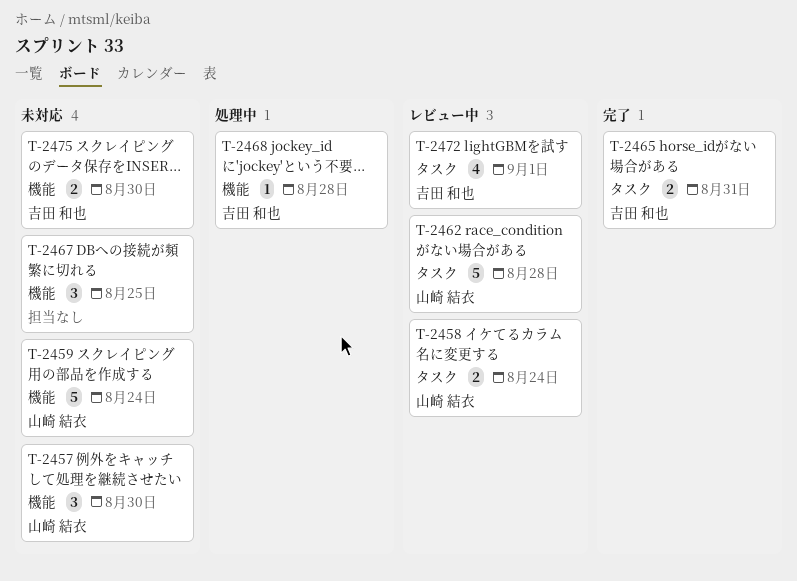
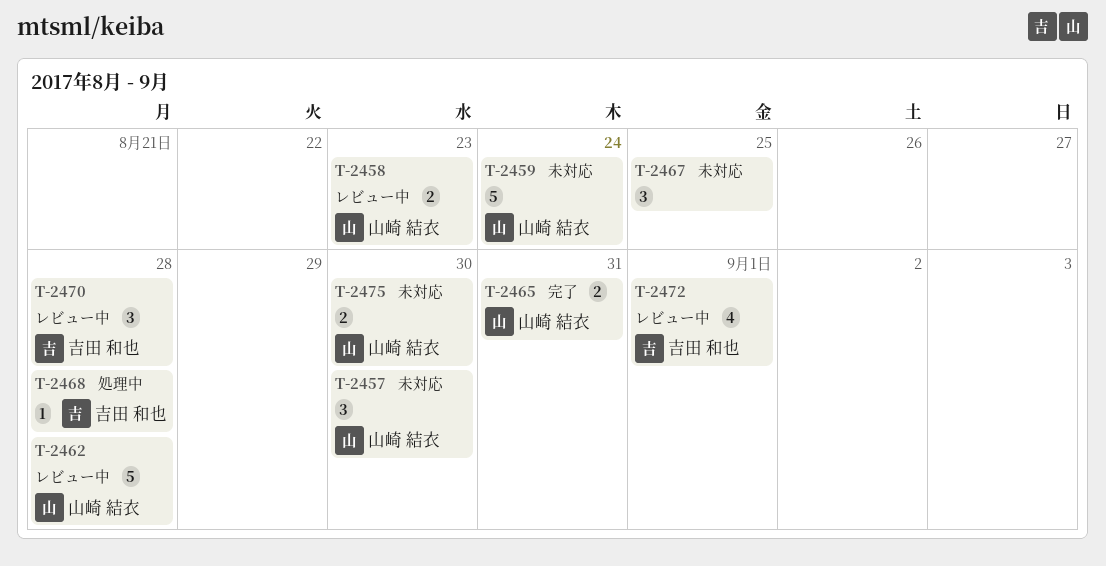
T-2458, due: Aug 24 -> Aug 23
T-2465, owner: 吉田 和也 -> 山崎 結衣
T-2470: none -> present
T-2475, owner: 吉田 和也 -> 山崎 結衣

